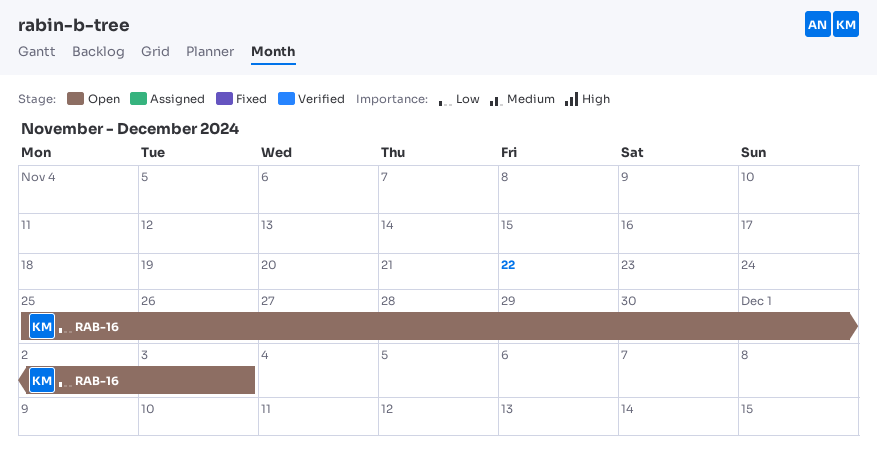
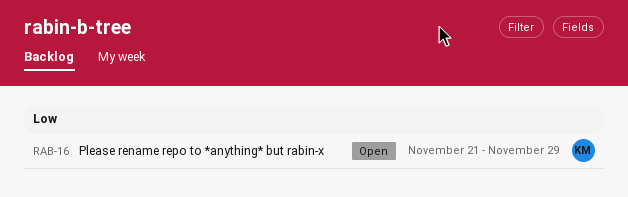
RAB-16, start: Nov 25 -> Nov 21
RAB-16, due: Dec 3 -> Nov 29

